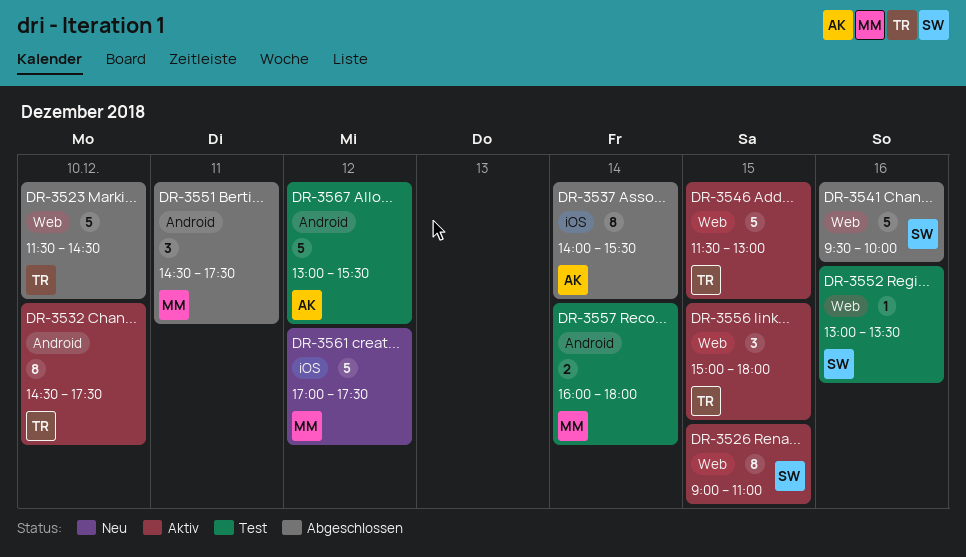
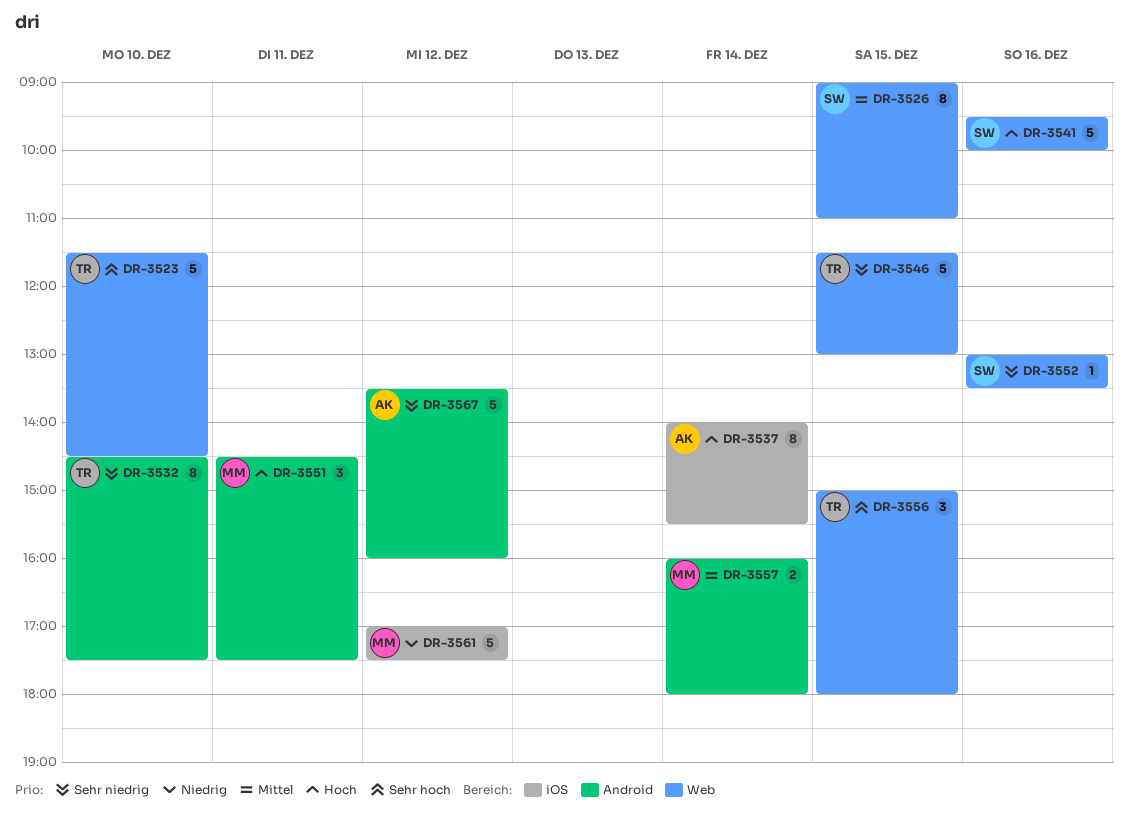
DR-3567, begins: 13:00 -> 13:30
DR-3567, ends: 15:30 -> 16:00

